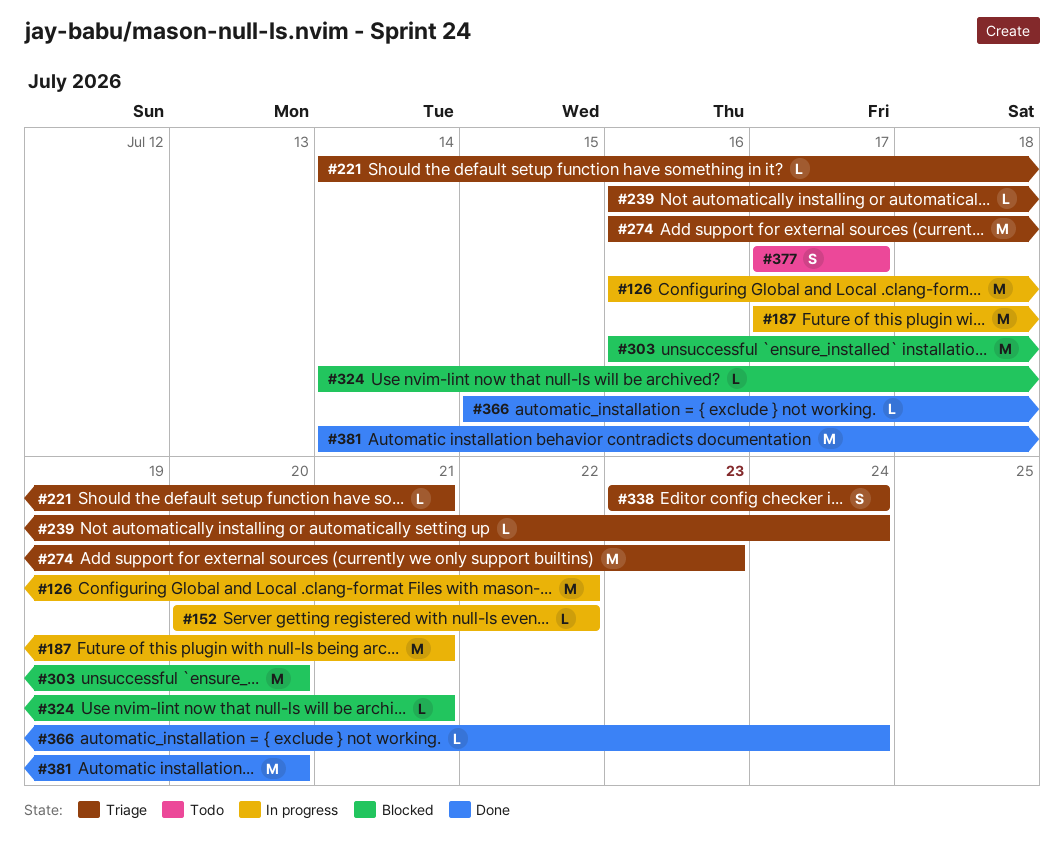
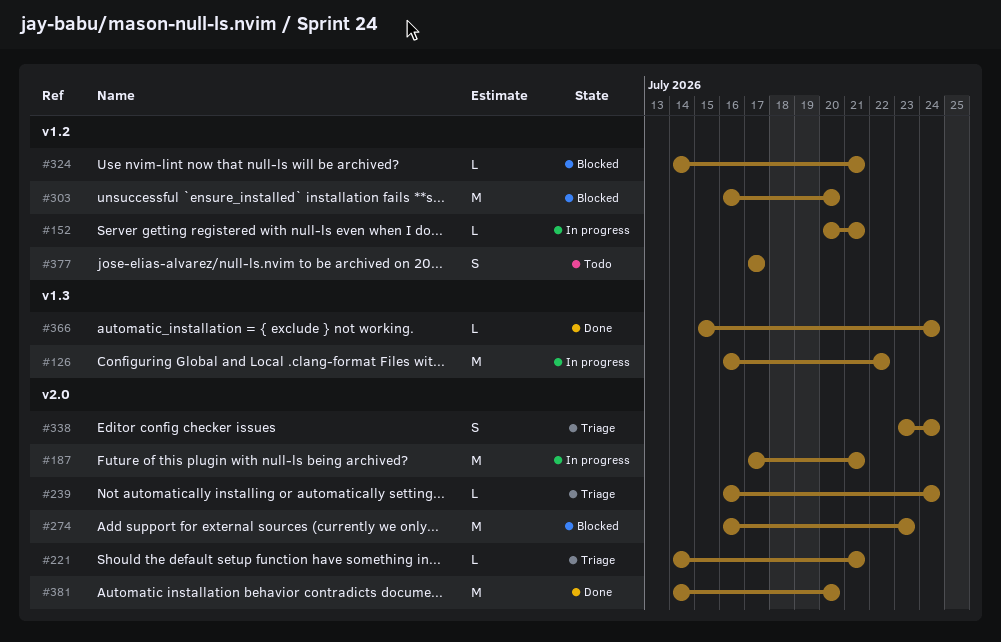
#152, due: Jul 22 -> Jul 21
#274, status: Triage -> Blocked

